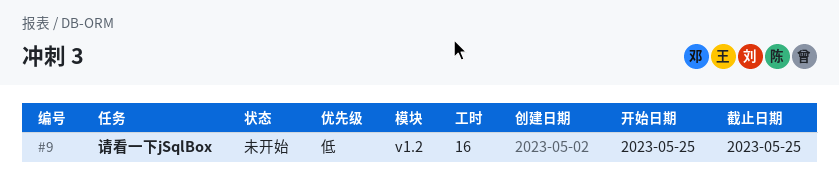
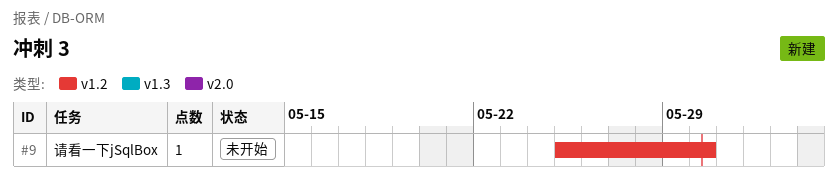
#9, estimate: 16 -> 1
#9, due: May 25 -> May 30

